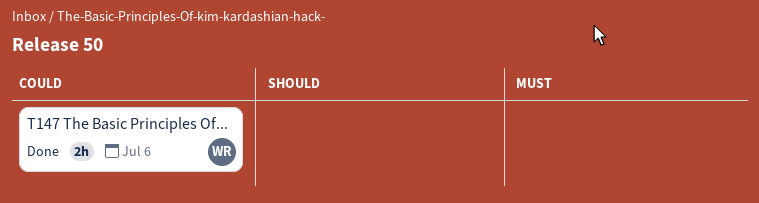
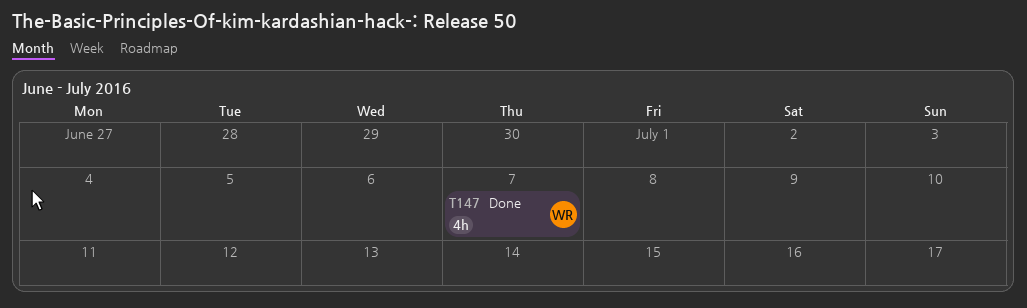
T147, estimate: 2h -> 4h
T147, due: Jul 6 -> Jul 7

